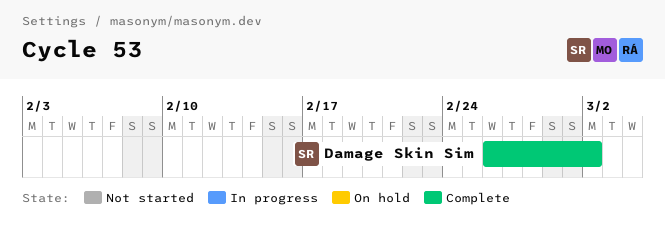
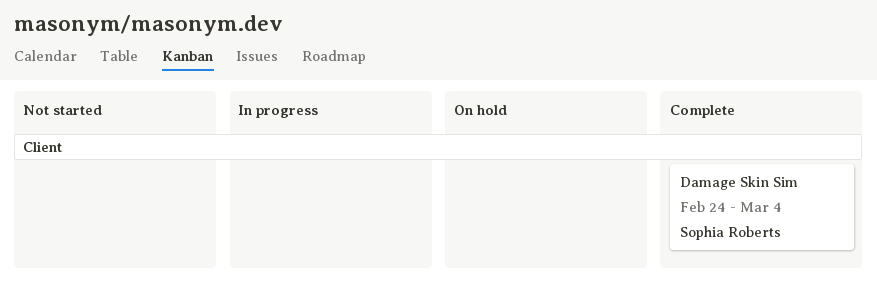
Damage Skin Sim, start: Feb 26 -> Feb 24
Damage Skin Sim, due: Mar 2 -> Mar 4

